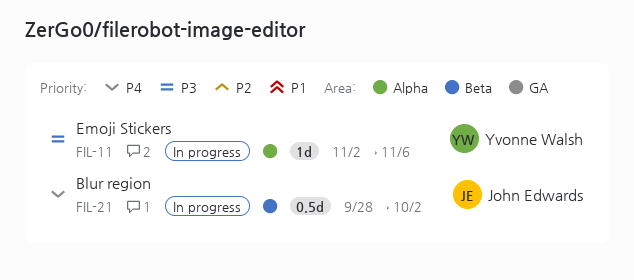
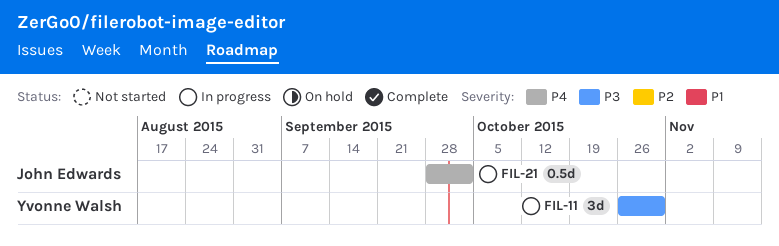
FIL-11, estimate: 1d -> 3d
FIL-11, start: Nov 2 -> Oct 26
FIL-11, due: Nov 6 -> Oct 30

